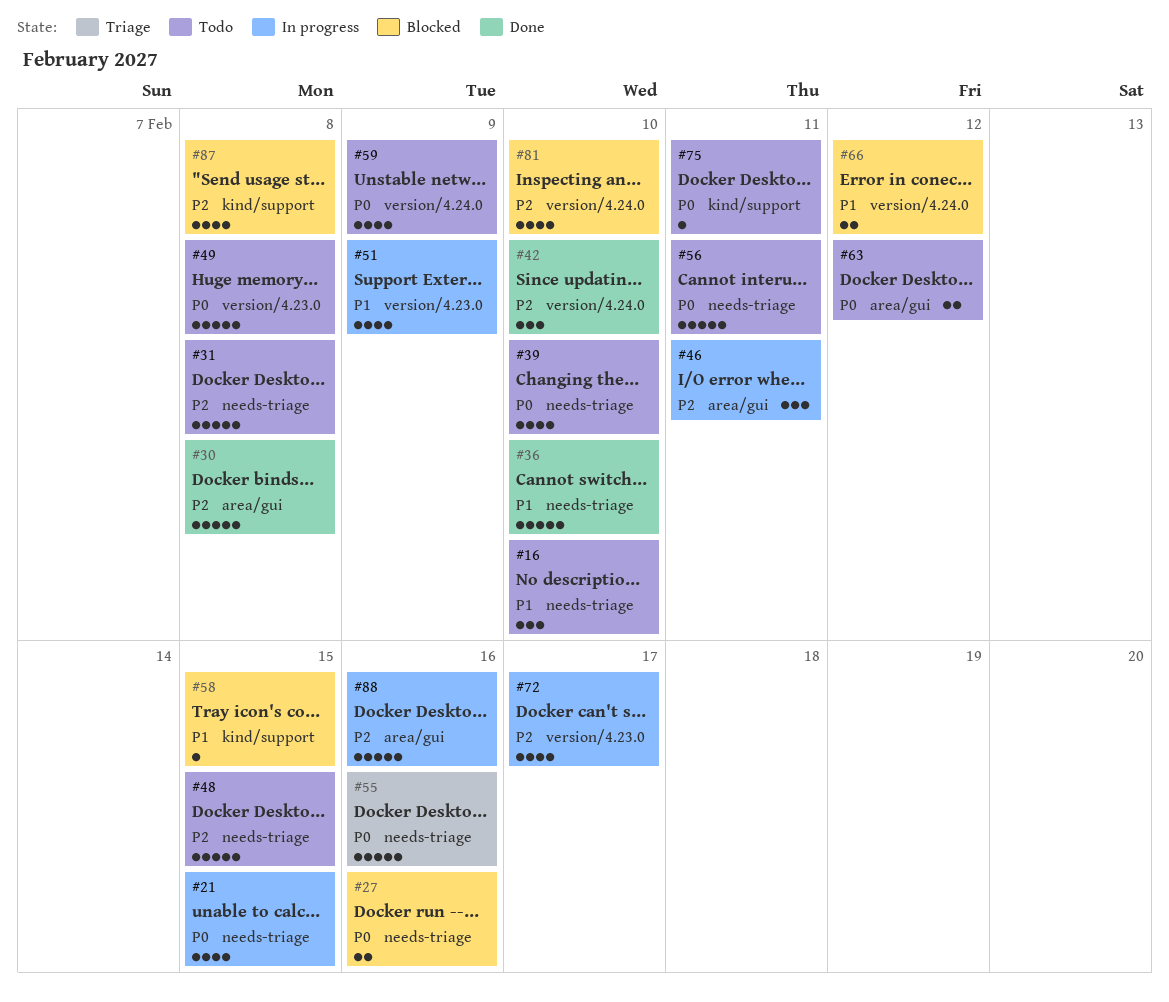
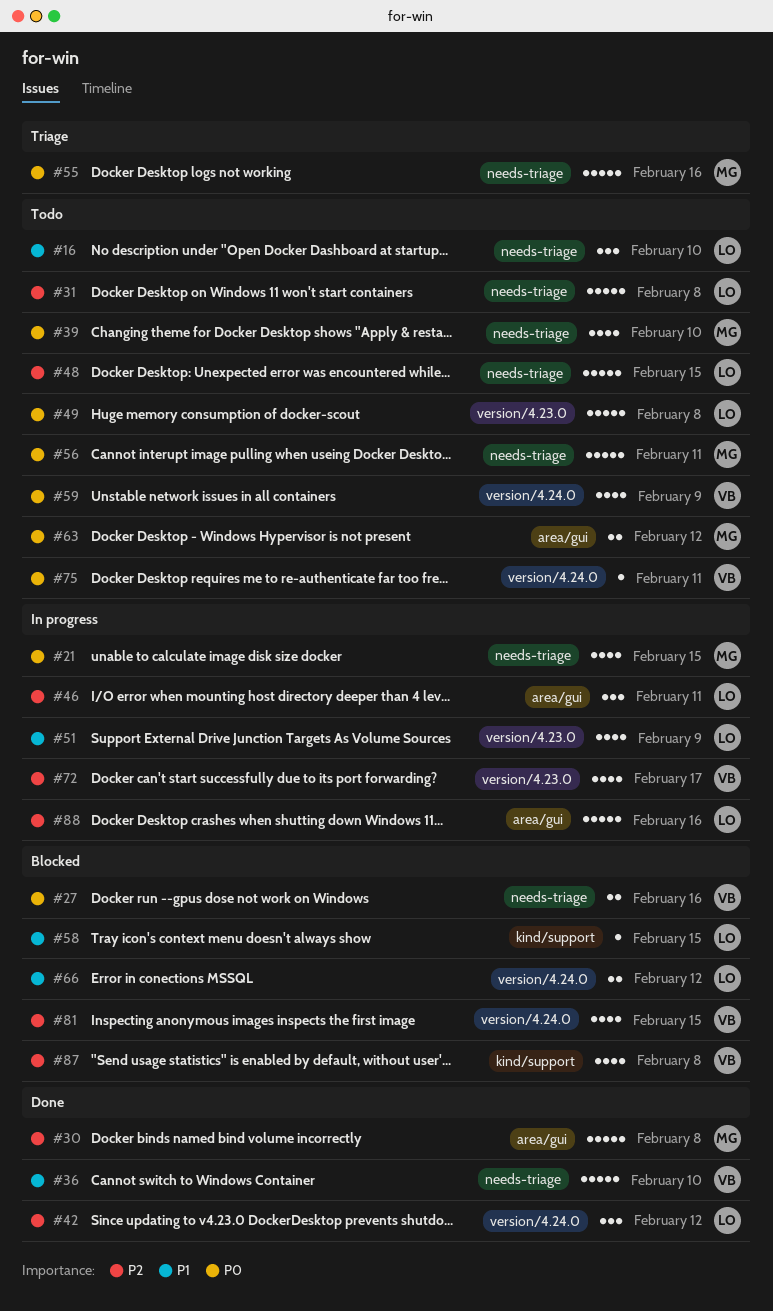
#42, due: Feb 10 -> Feb 12
#75, label: kind/support -> version/4.24.0
#81, due: Feb 10 -> Feb 15

